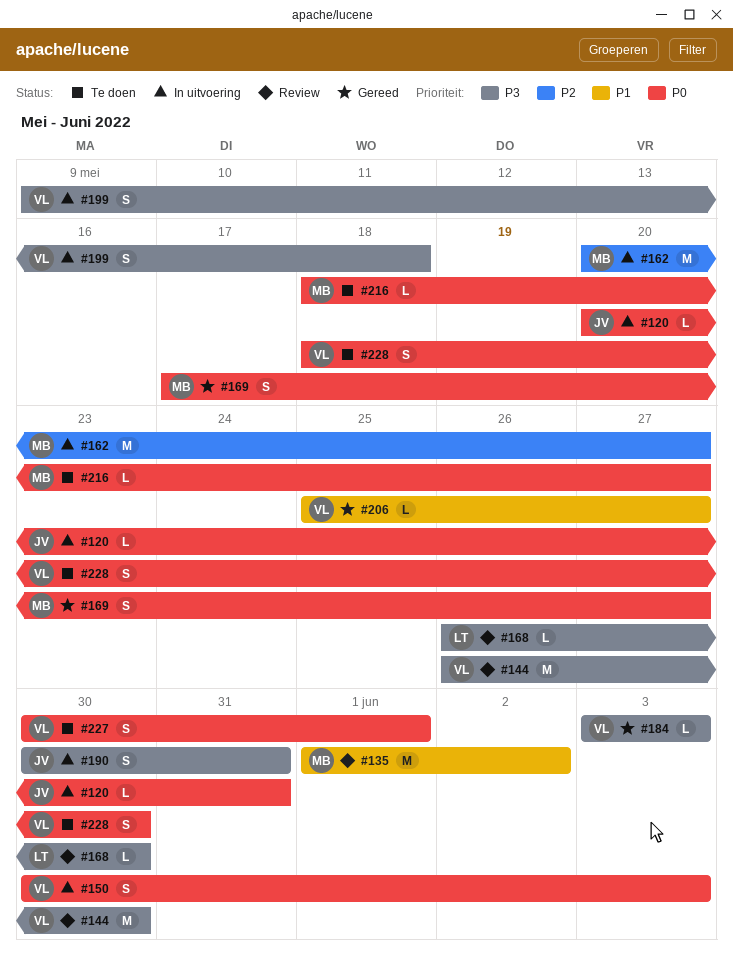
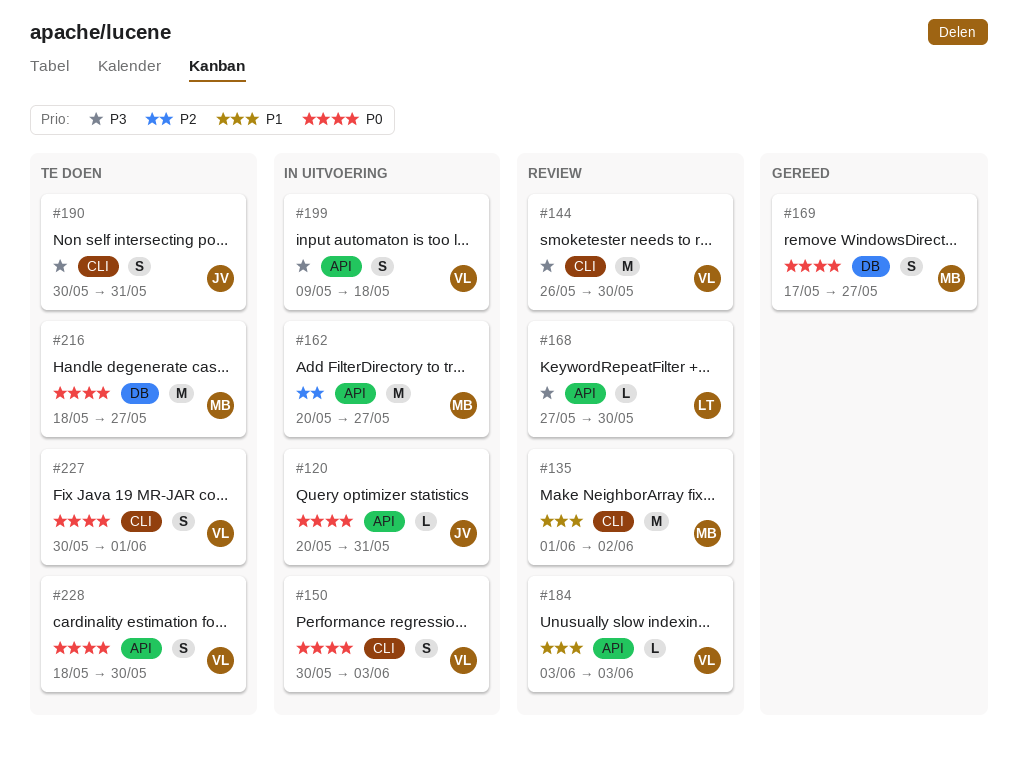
#168, start: May 26 -> May 27
#184, status: Gereed -> Review
#184, priority: P3 -> P1
#190, status: In uitvoering -> Te doen
#206: present -> none
#216, estimate: L -> M

